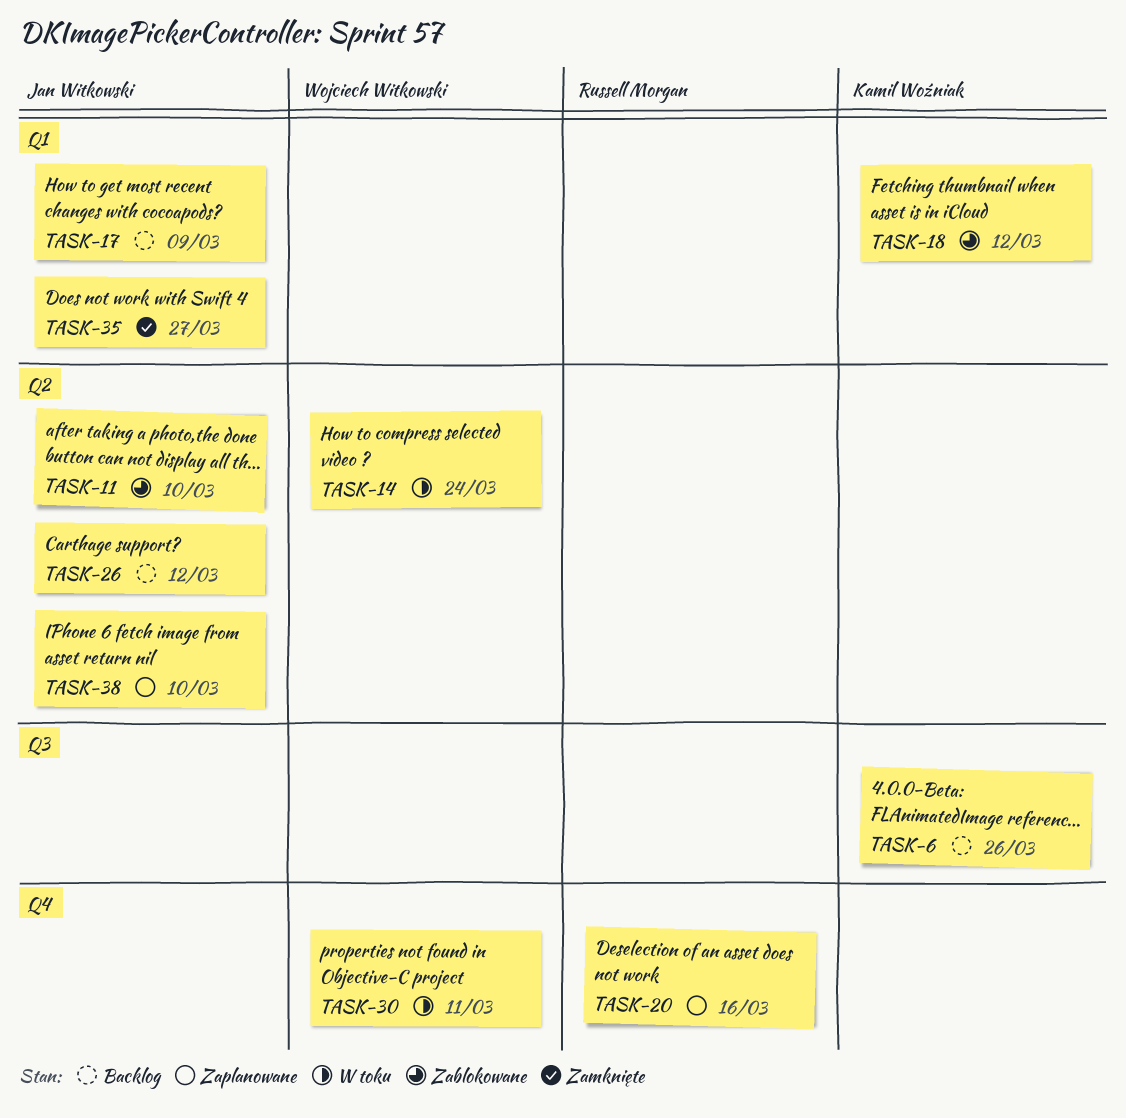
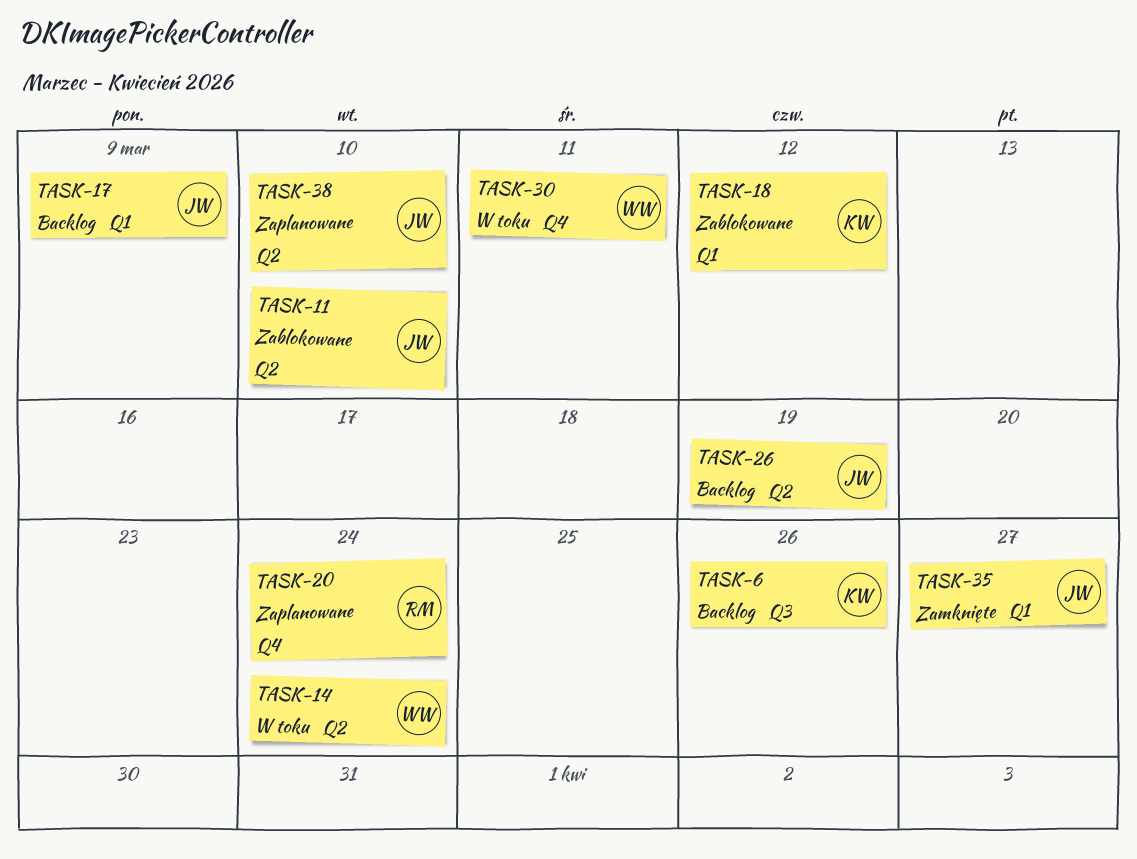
TASK-20, due: Mar 16 -> Mar 24
TASK-26, due: Mar 12 -> Mar 19

